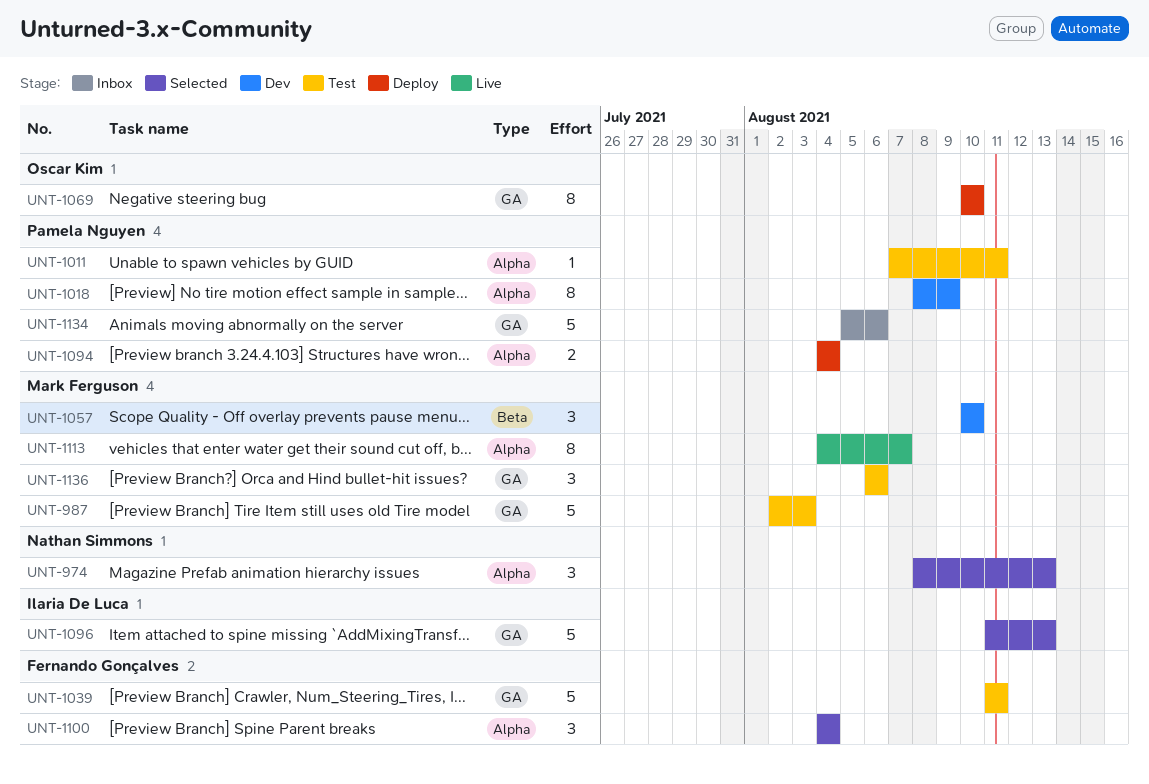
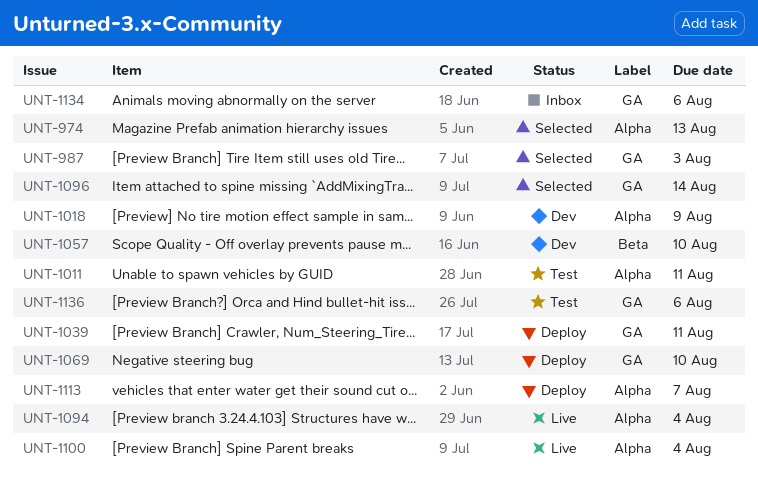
UNT-987, status: Test -> Selected
UNT-1039, status: Test -> Deploy
UNT-1094, status: Deploy -> Live
UNT-1096, due: Aug 13 -> Aug 14
UNT-1100, status: Selected -> Live
UNT-1113, status: Live -> Deploy

